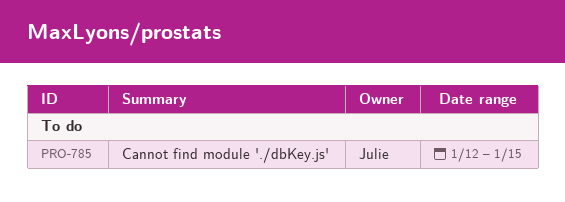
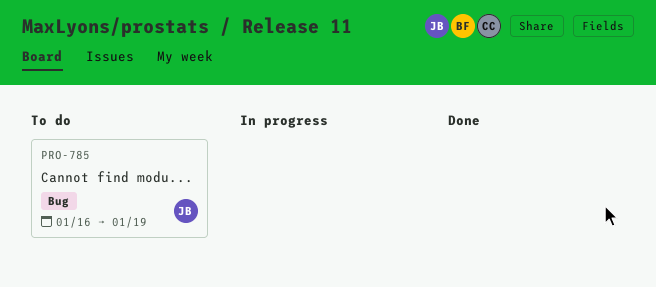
PRO-785, start: Jan 12 -> Jan 16
PRO-785, due: Jan 15 -> Jan 19

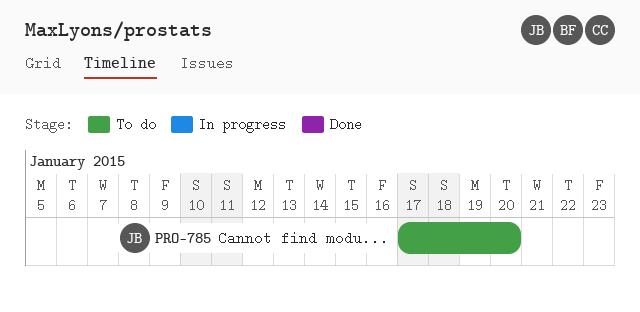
PRO-785, start: Jan 16 -> Jan 17
PRO-785, due: Jan 19 -> Jan 20

